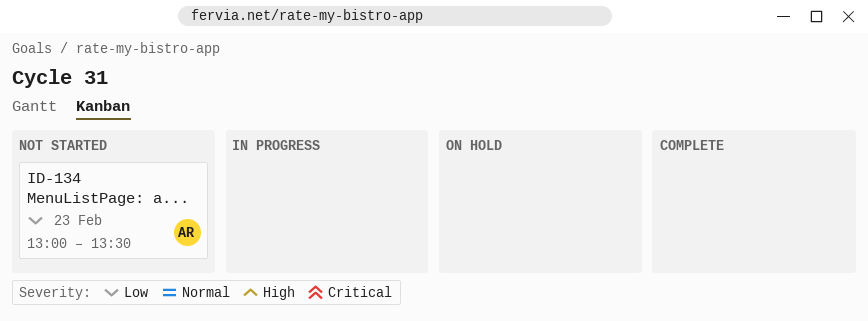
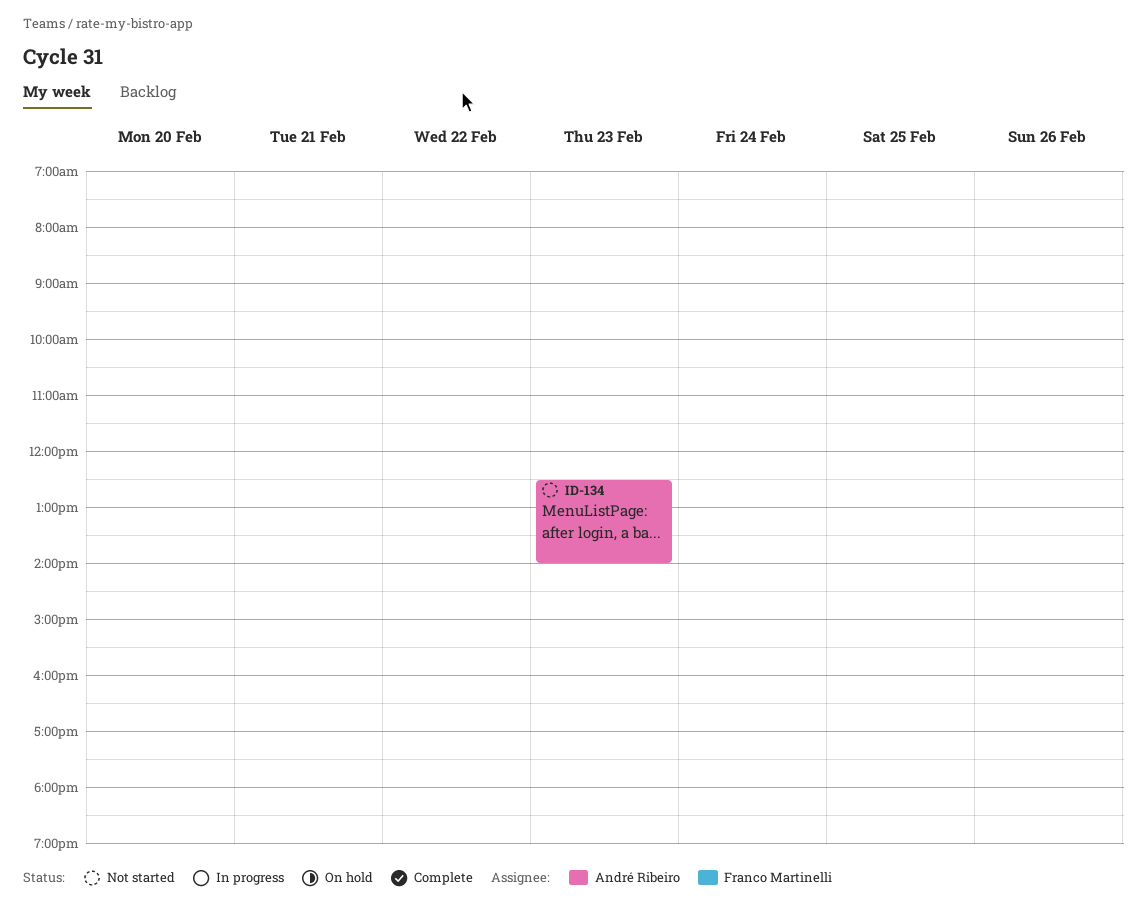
ID-134, begins: 13:00 -> 12:30
ID-134, ends: 13:30 -> 14:00

